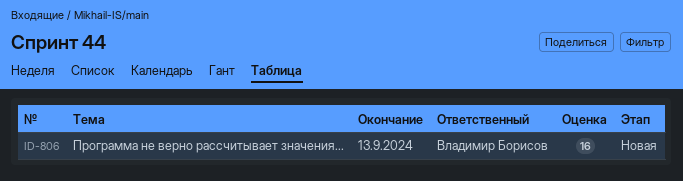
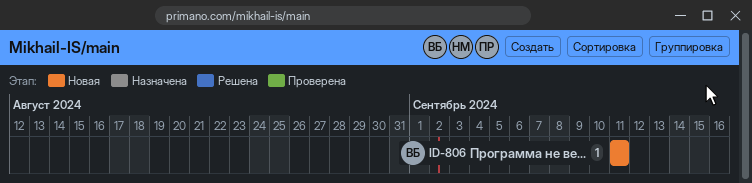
ID-806, estimate: 16 -> 1
ID-806, due: Sep 13 -> Sep 11

